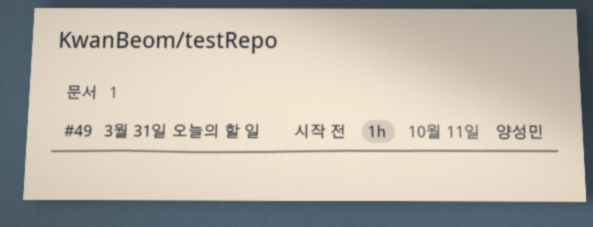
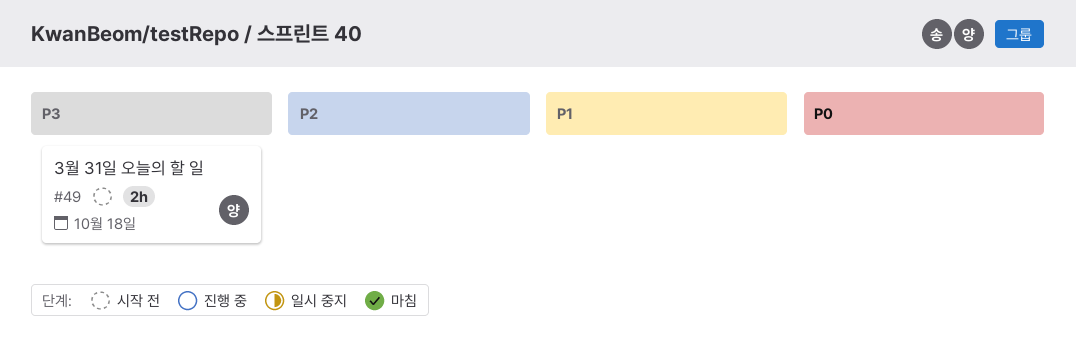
#49, estimate: 1h -> 2h
#49, due: Oct 11 -> Oct 18

